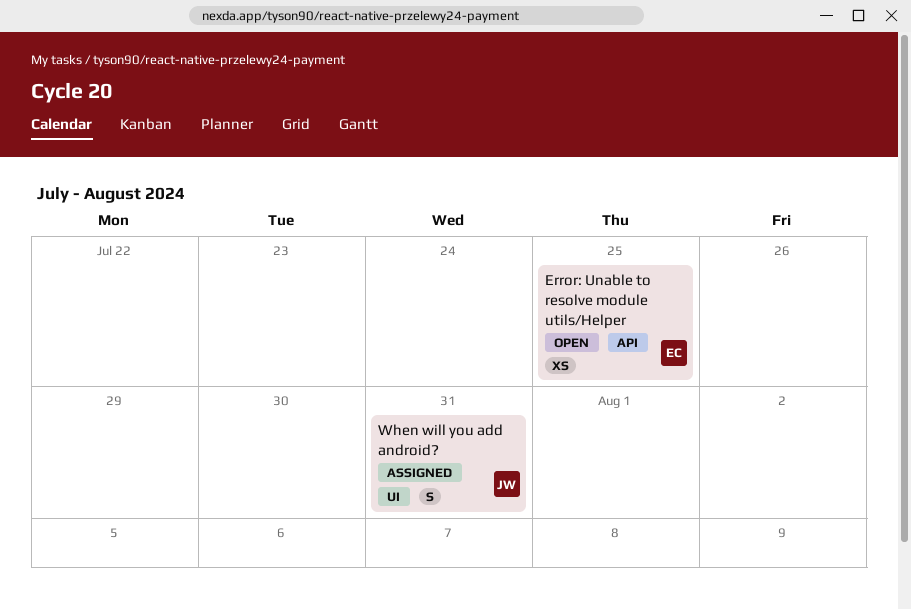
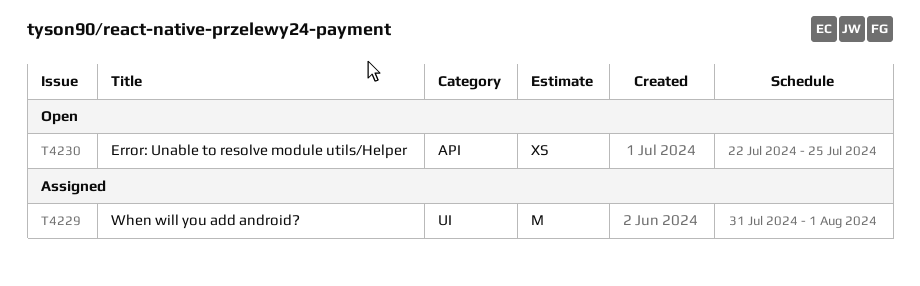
When will you add android?, estimate: S -> M
When will you add android?, due: Jul 31 -> Aug 1

